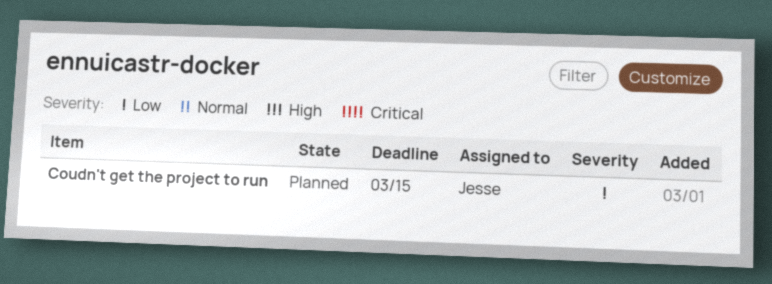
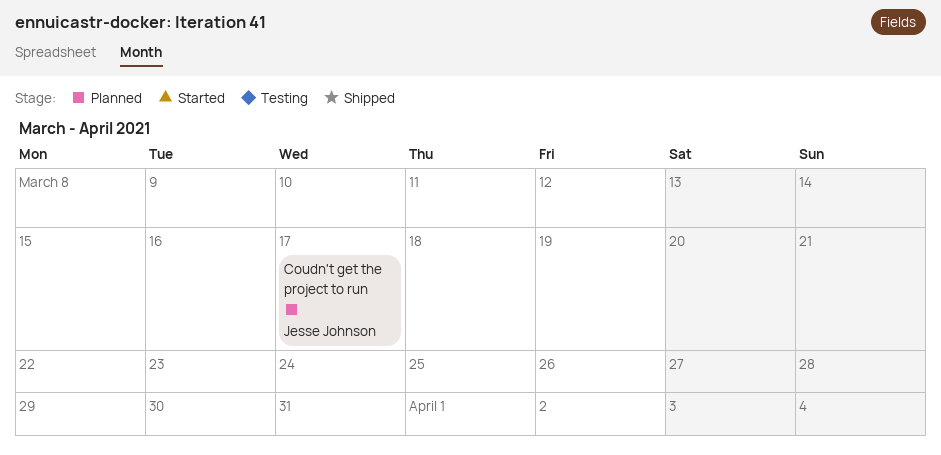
Coudn't get the project to run, due: Mar 15 -> Mar 17

